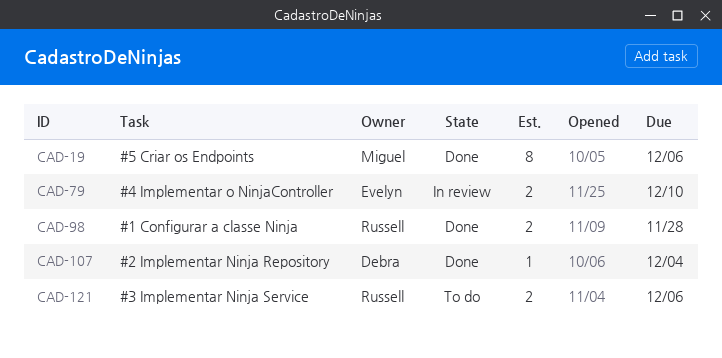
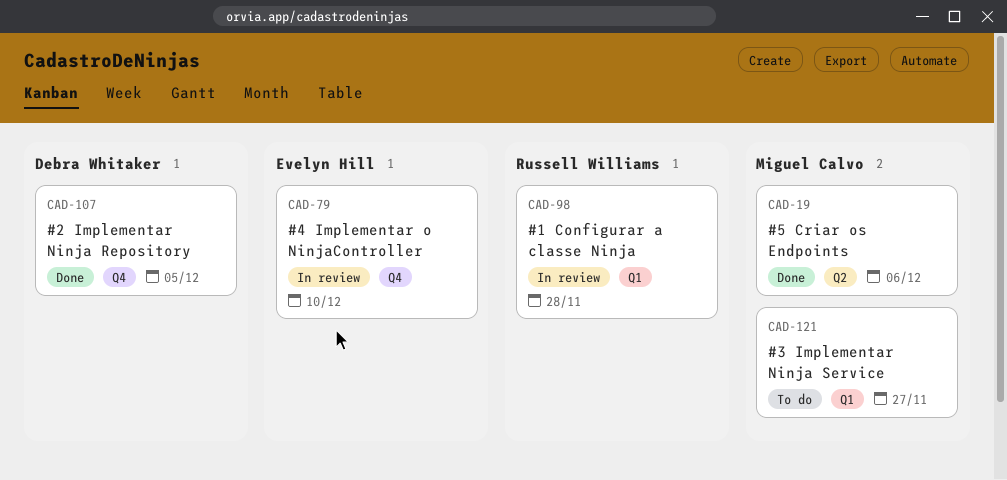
CAD-98, status: Done -> In review
CAD-107, due: Dec 4 -> Dec 5
CAD-121, owner: Russell Williams -> Miguel Calvo
CAD-121, due: Dec 6 -> Nov 27

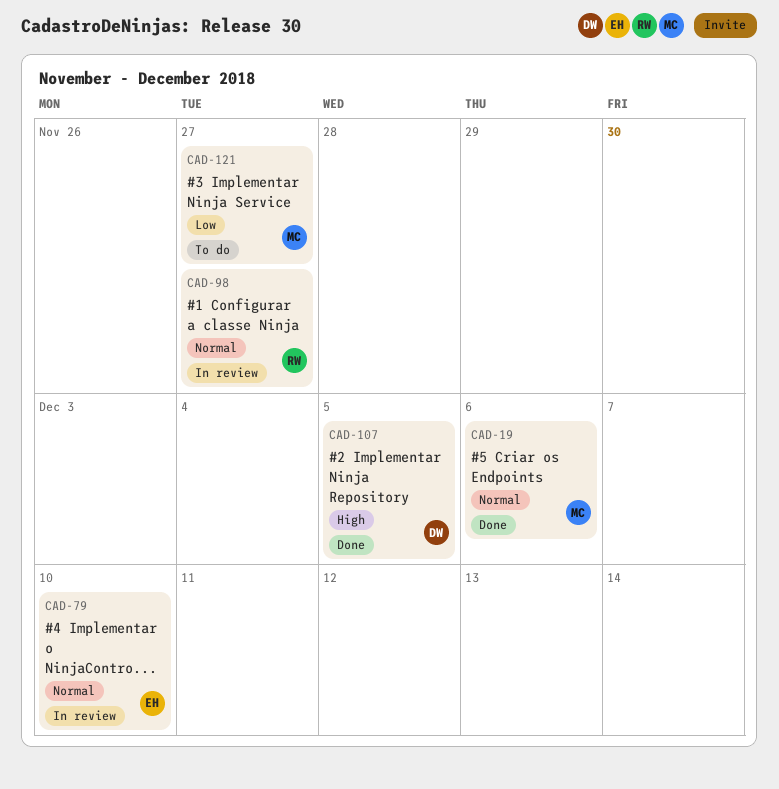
CAD-98, due: Nov 28 -> Nov 27

